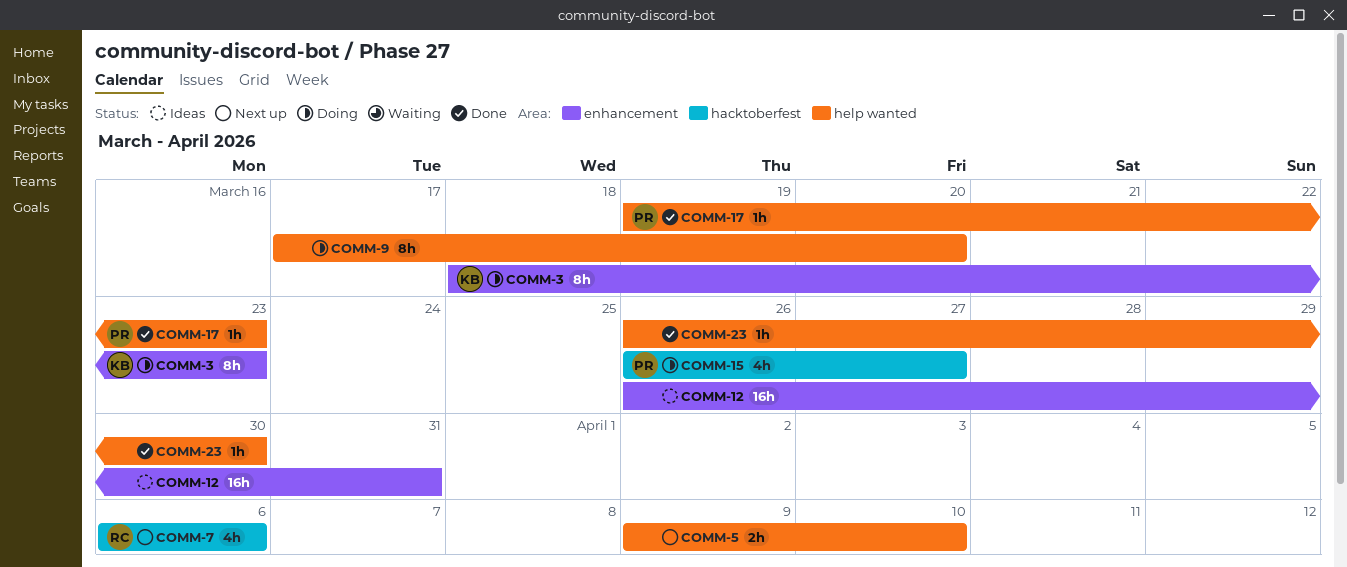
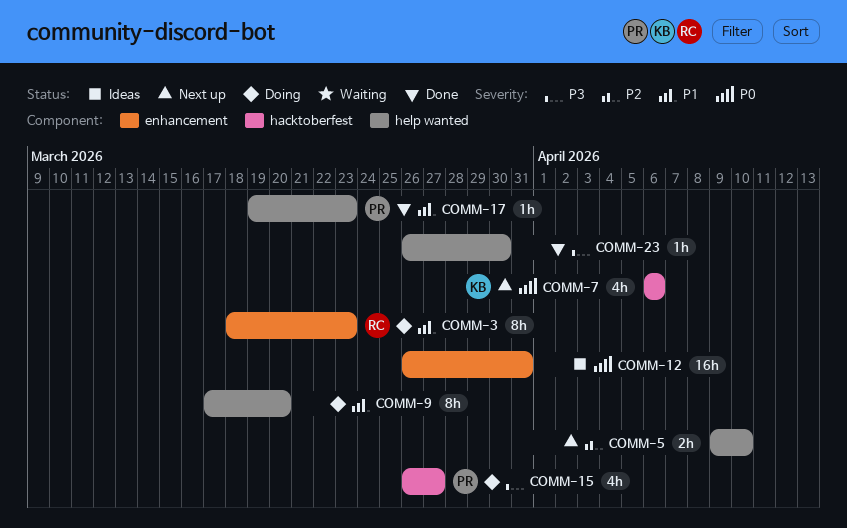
COMM-3, owner: KB -> RC
COMM-7, owner: RC -> KB

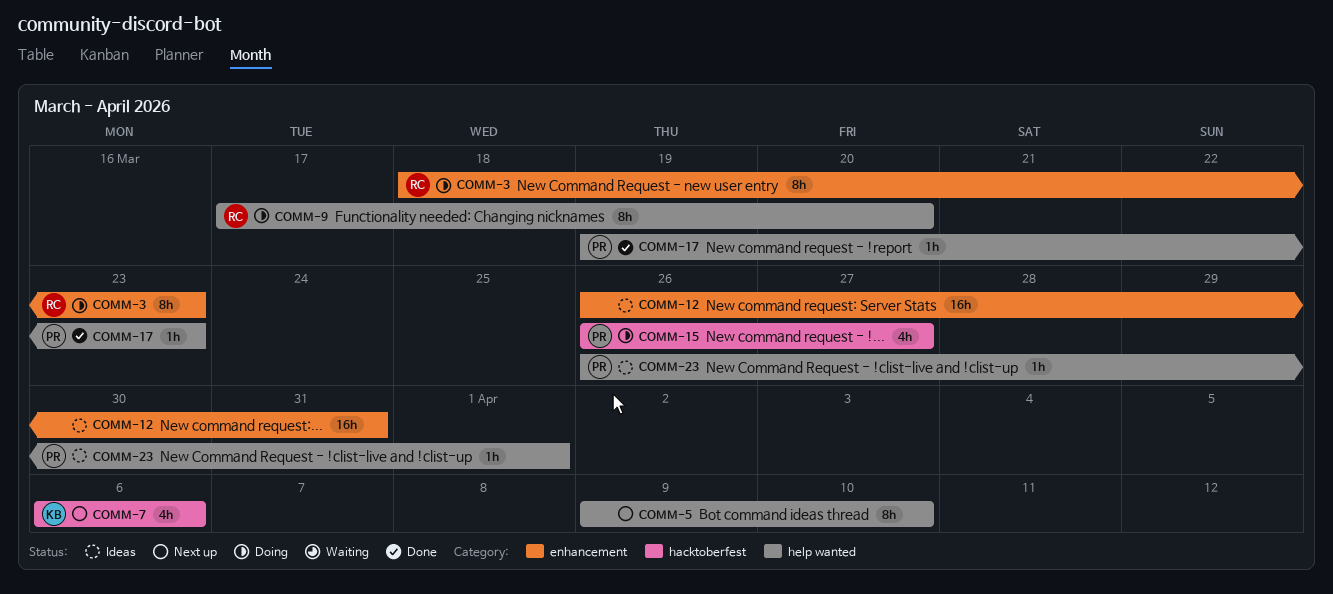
COMM-5, estimate: 2h -> 8h
COMM-9, owner: none -> RC
COMM-23, status: Done -> Ideas
COMM-23, owner: none -> PR
COMM-23, due: Mar 30 -> Apr 1

